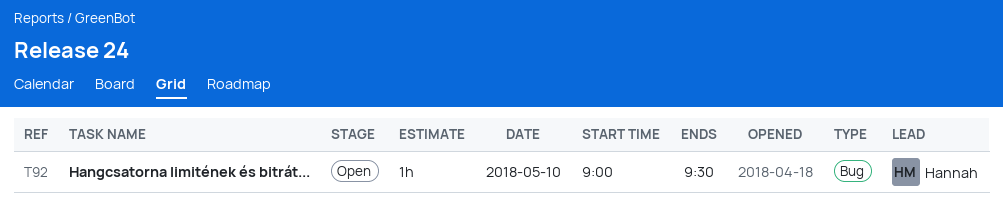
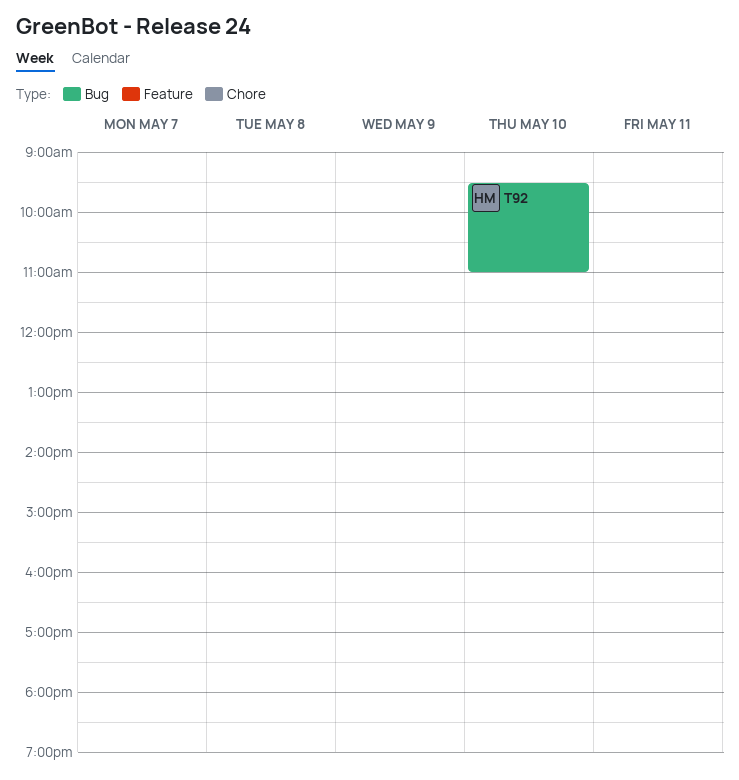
T92, begins: 09:00 -> 09:30
T92, ends: 09:30 -> 11:00

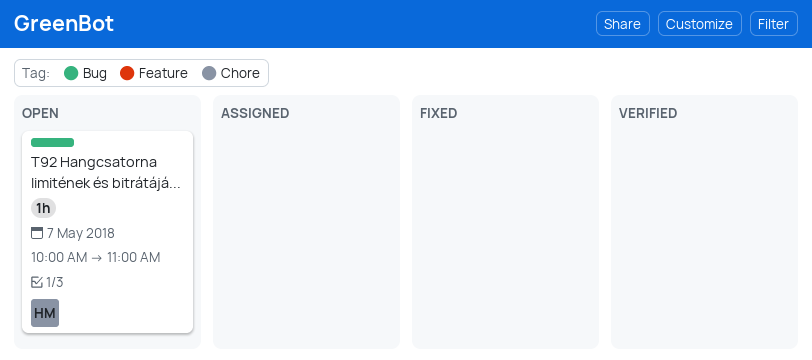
T92, day: May 10 -> May 7
T92, begins: 09:30 -> 10:00

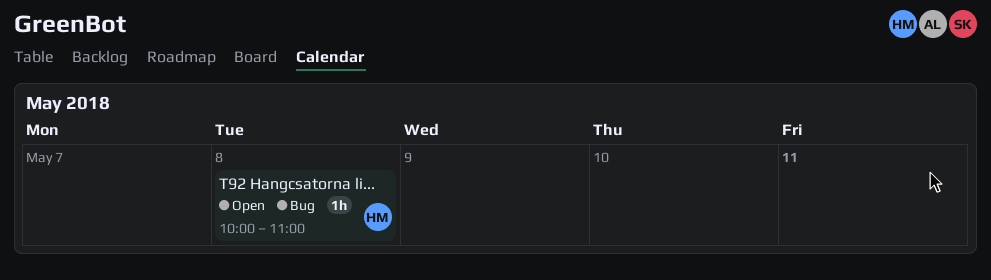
T92, day: May 7 -> May 8

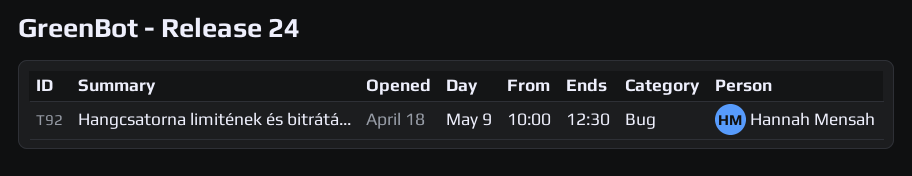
T92, day: May 8 -> May 9
T92, ends: 11:00 -> 12:30

